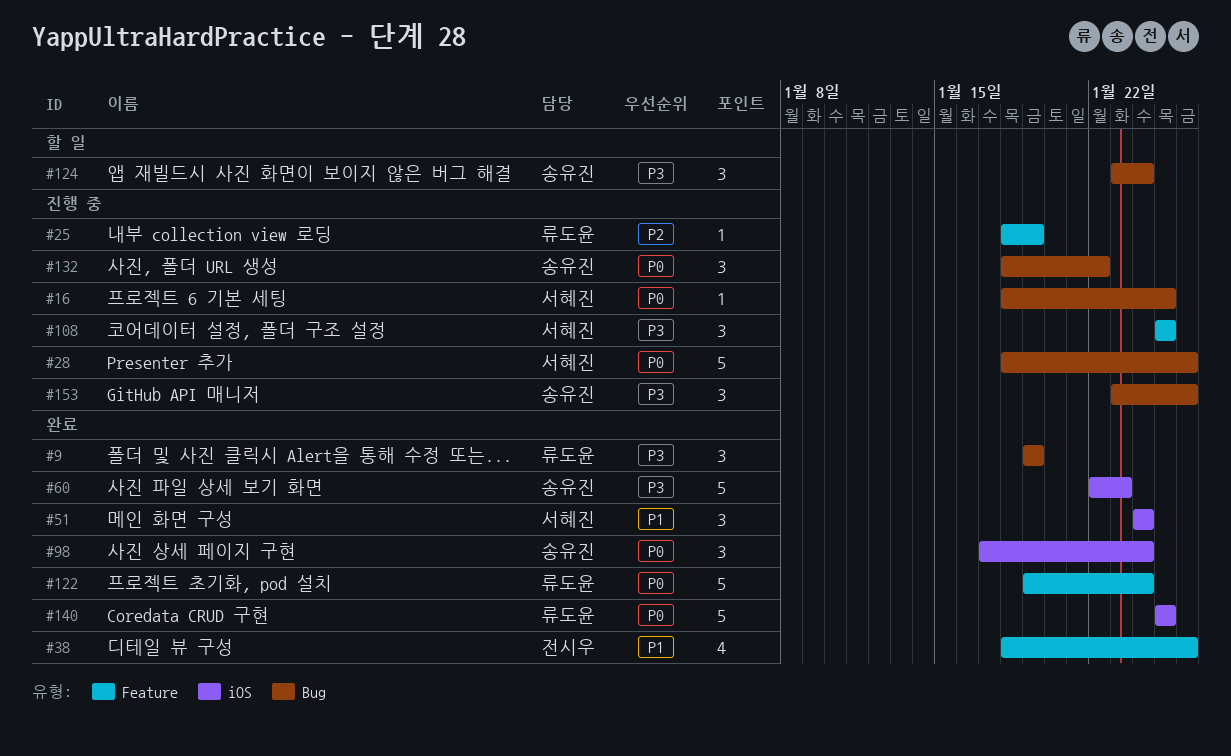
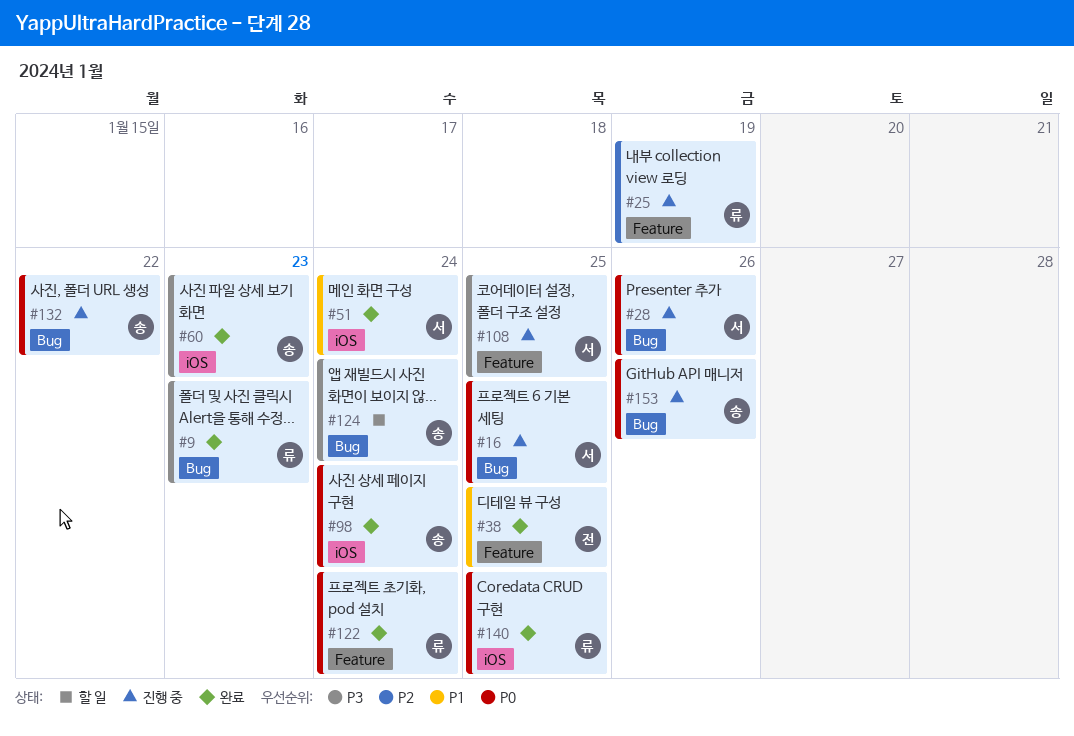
#9, due: Jan 19 -> Jan 23
#38, due: Jan 26 -> Jan 25
#153, priority: P3 -> P0

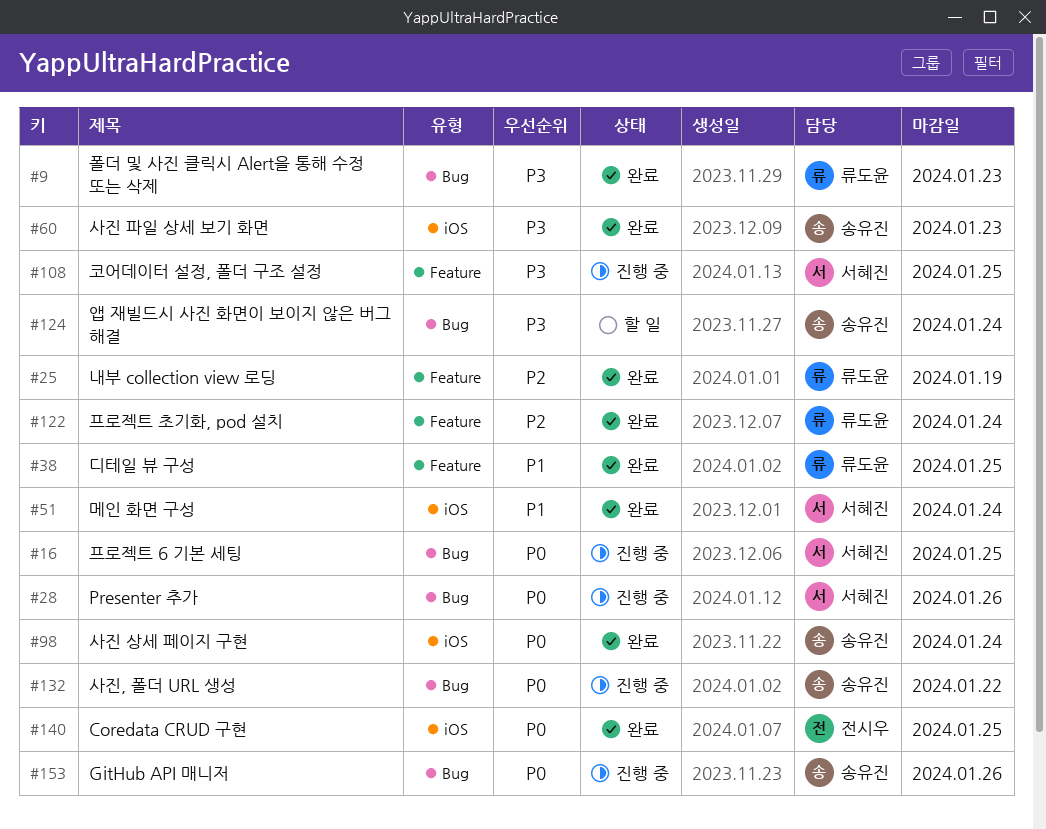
#25, status: 진행 중 -> 완료
#38, owner: 전시우 -> 류도윤
#122, priority: P0 -> P2
#140, owner: 류도윤 -> 전시우

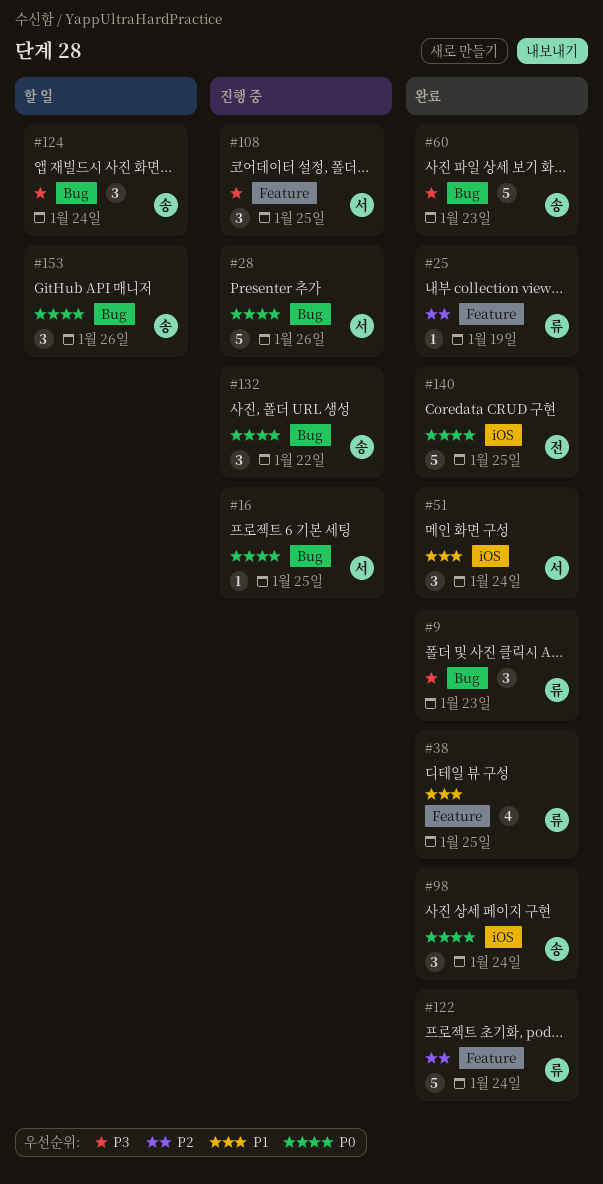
#60, label: iOS -> Bug
#153, status: 진행 중 -> 할 일

